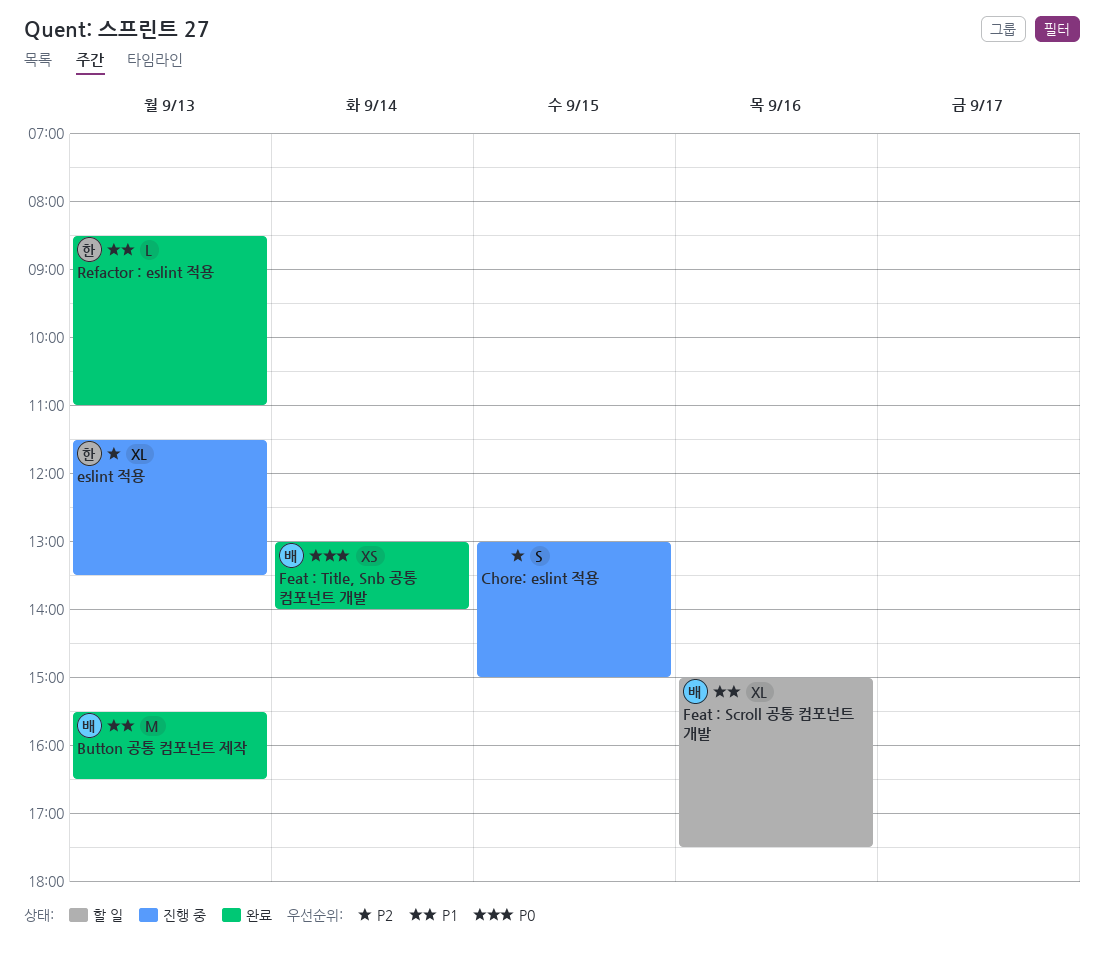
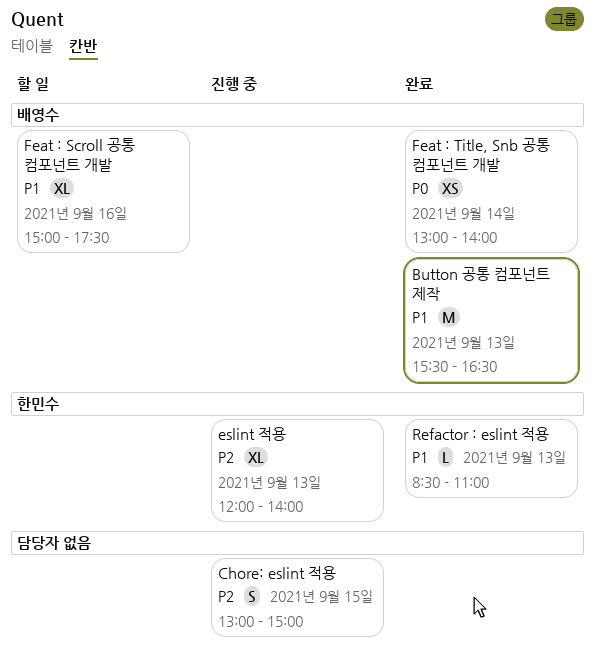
eslint 적용, begins: 11:30 -> 12:00
eslint 적용, ends: 13:30 -> 14:00

